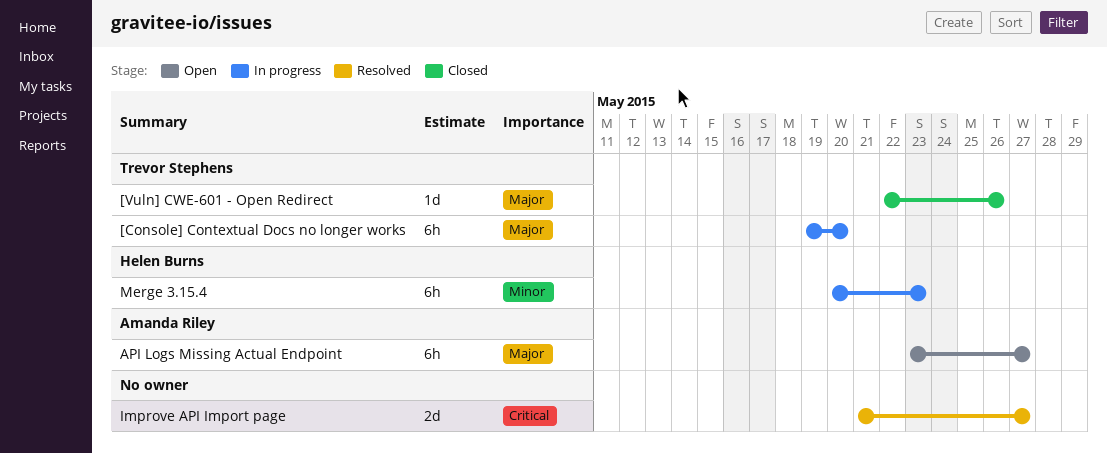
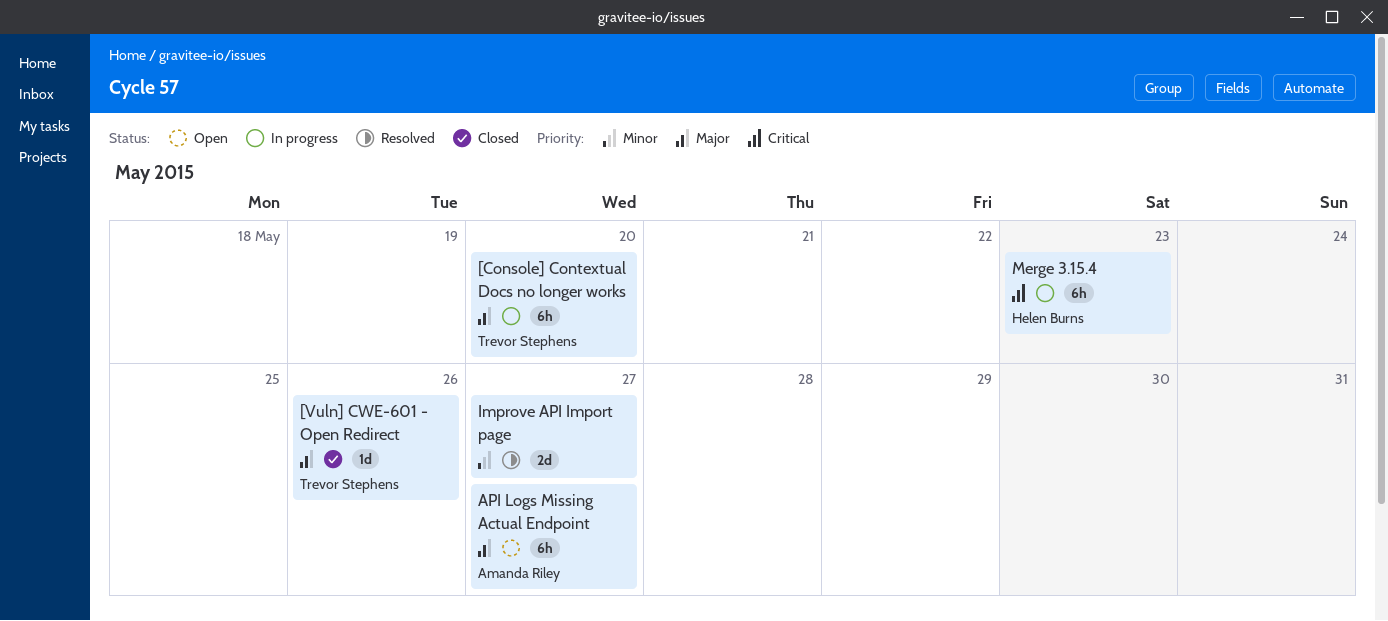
Improve API Import page, priority: Critical -> Minor
Merge 3.15.4, priority: Minor -> Critical

